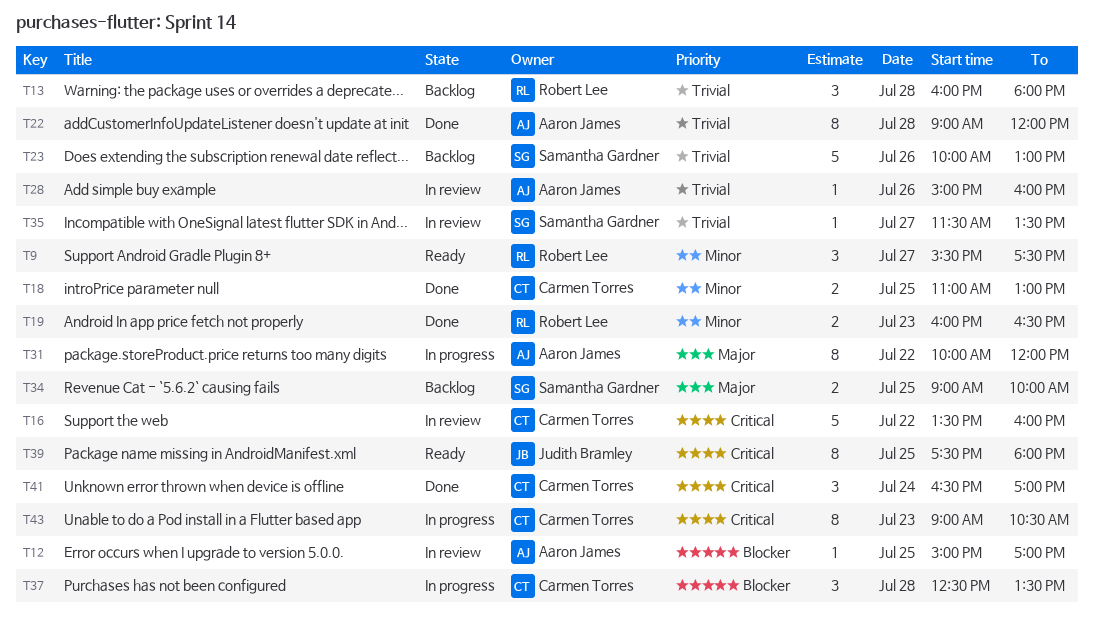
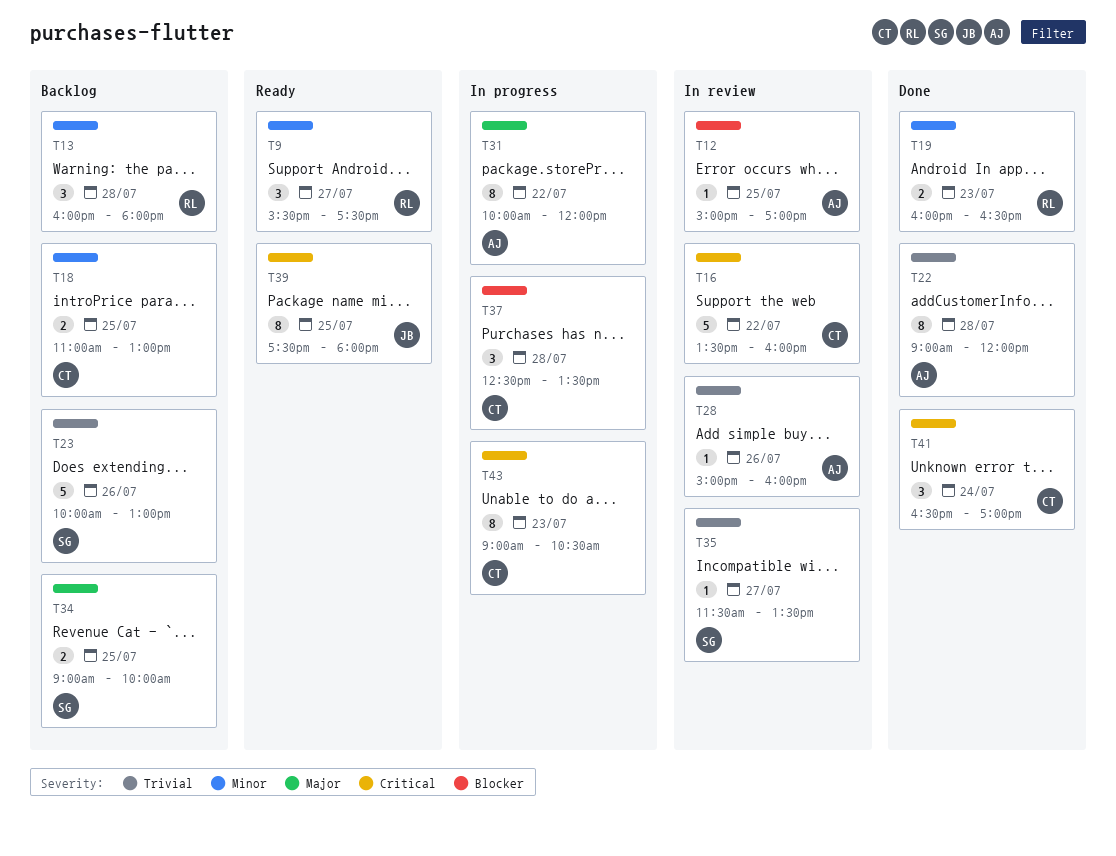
T13, priority: Trivial -> Minor
T18, status: Done -> Backlog

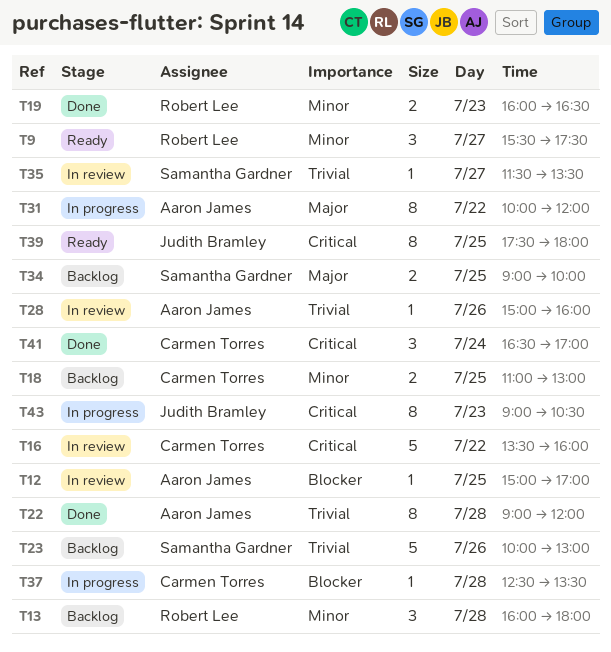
T37, estimate: 3 -> 1
T43, owner: Carmen Torres -> Judith Bramley

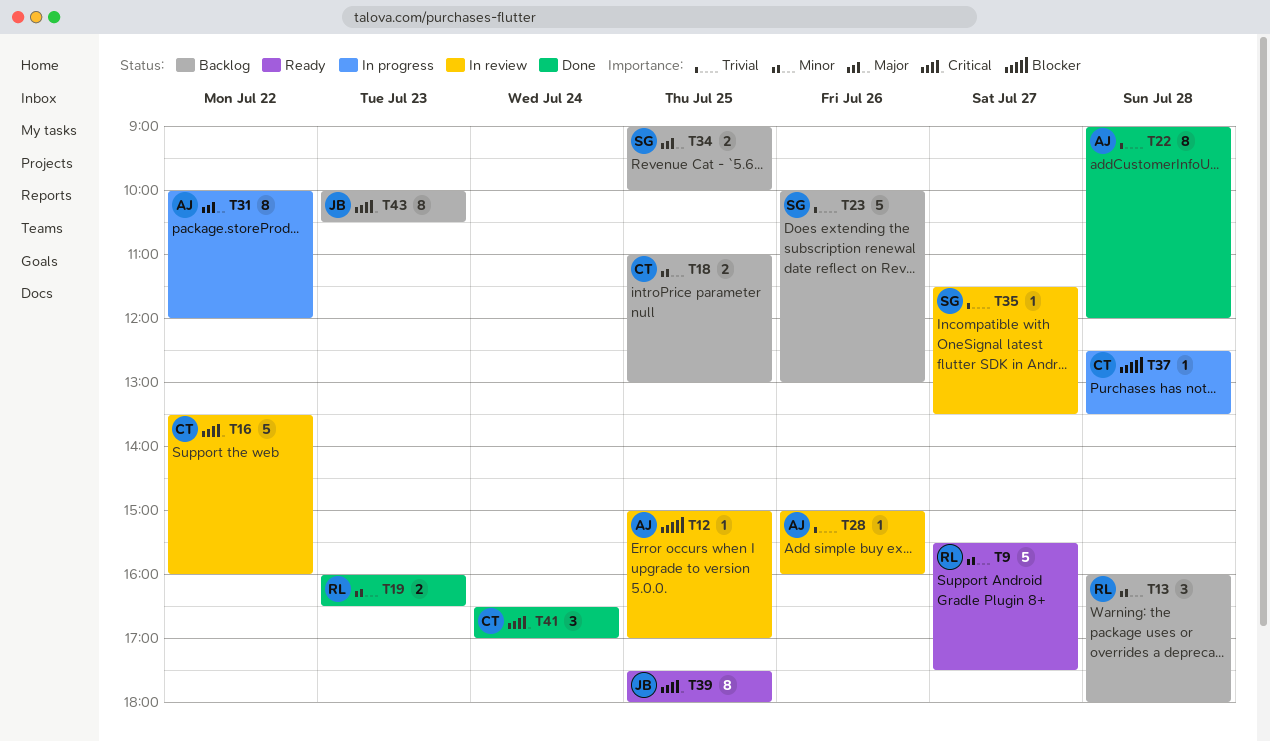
T9, estimate: 3 -> 5
T43, status: In progress -> Backlog
T43, begins: 09:00 -> 10:00

